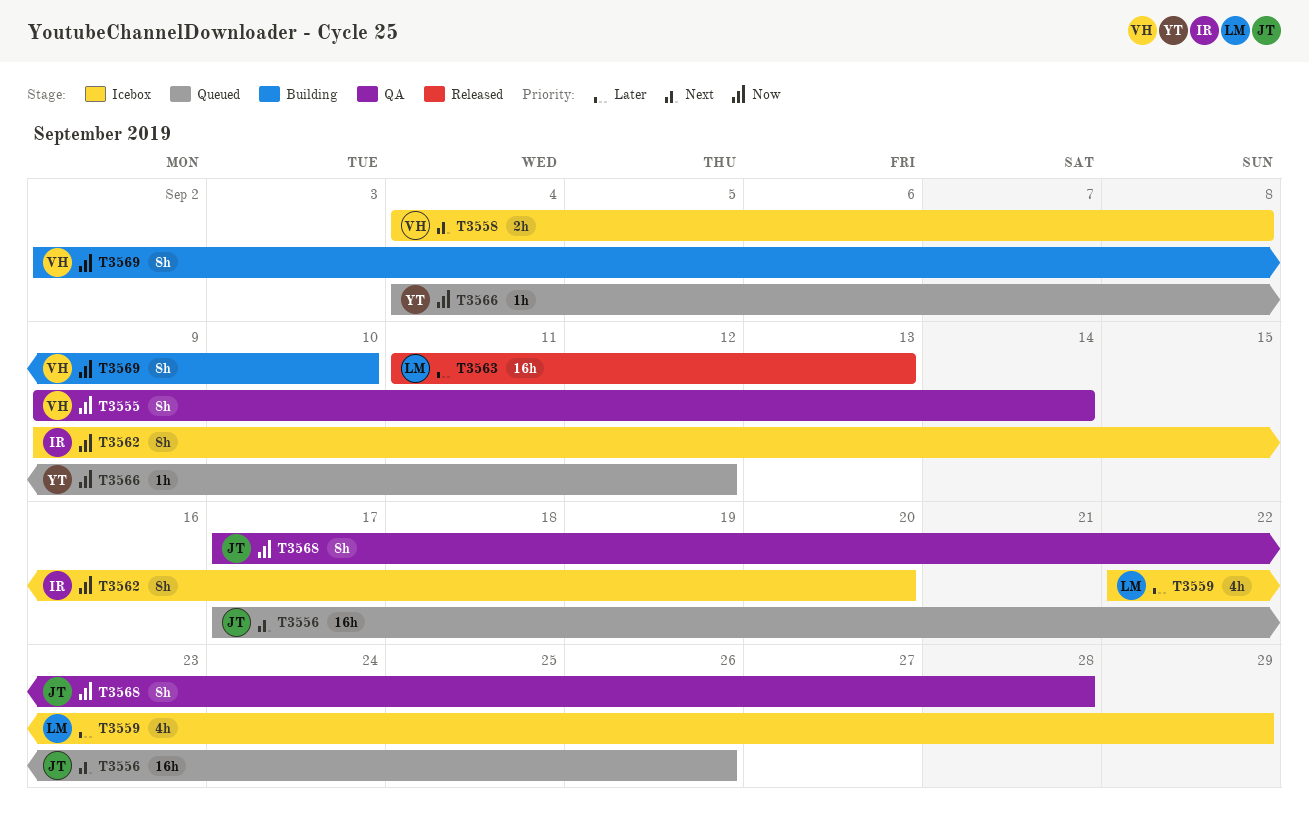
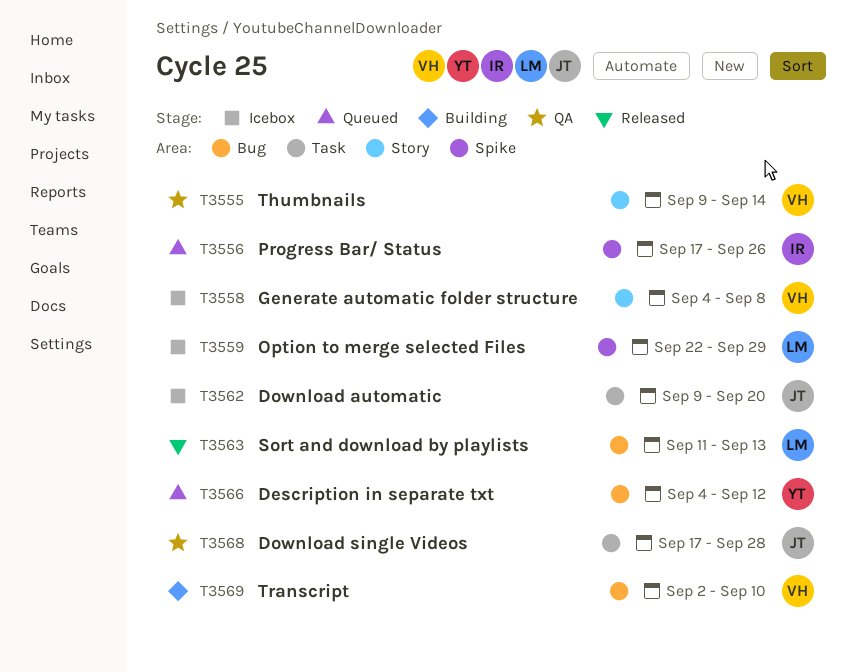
T3556, owner: JT -> IR
T3562, owner: IR -> JT

